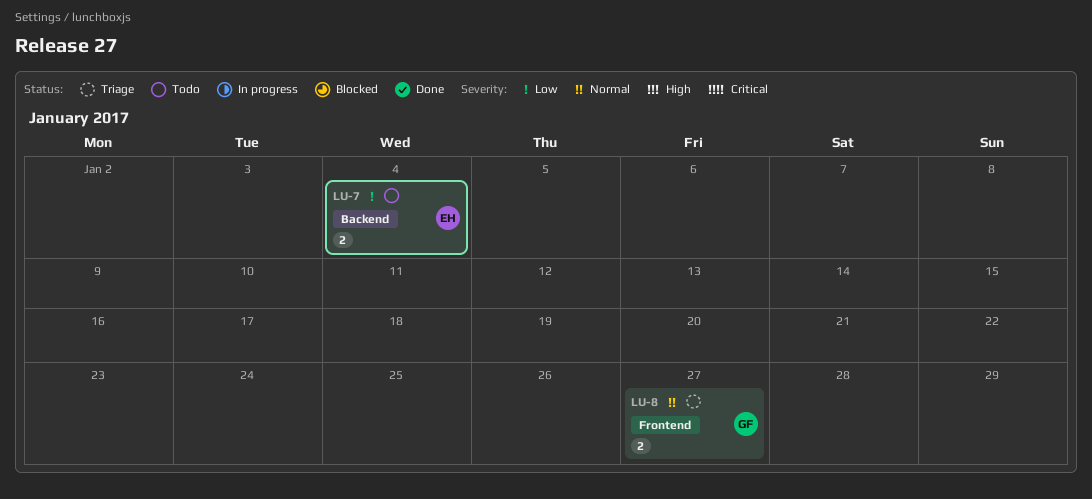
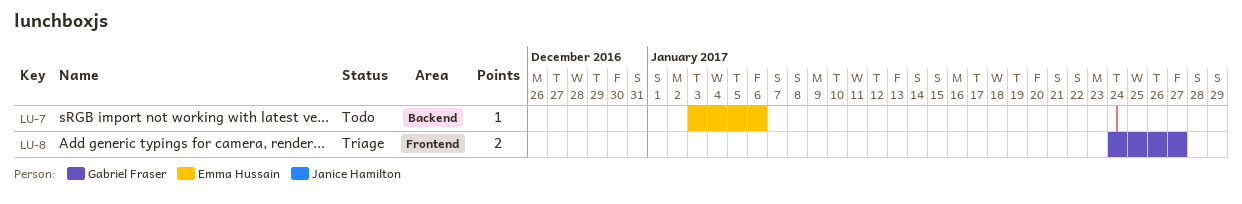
LU-7, estimate: 2 -> 1
LU-7, due: Jan 4 -> Jan 6

